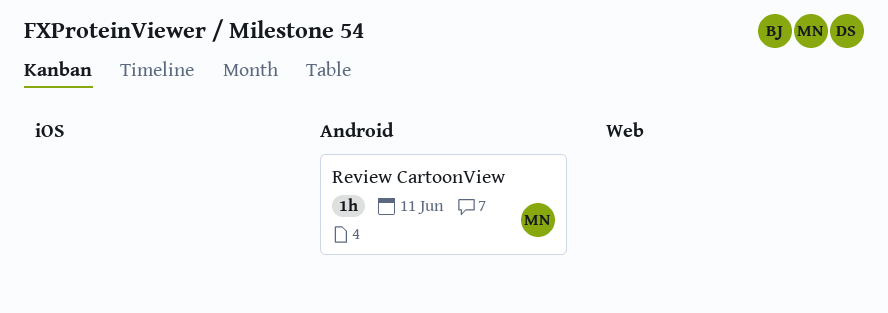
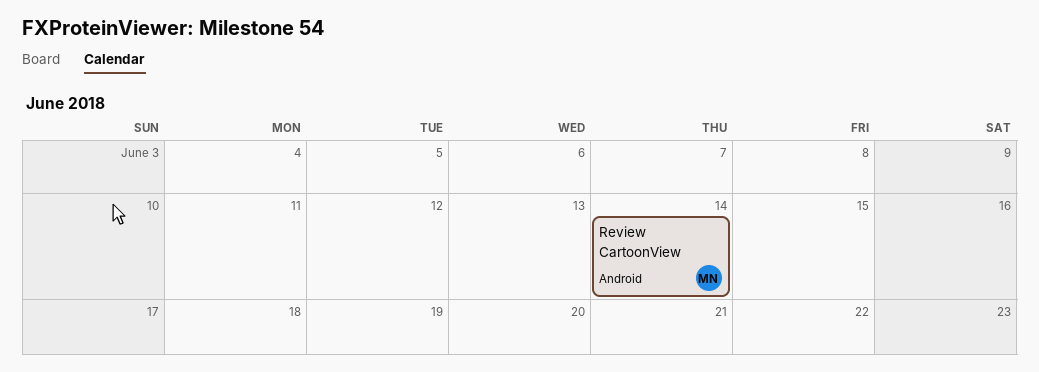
Review CartoonView, due: Jun 11 -> Jun 14

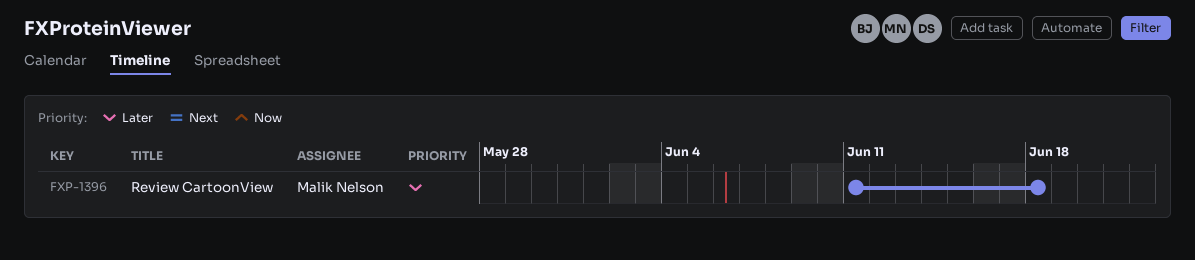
Review CartoonView, due: Jun 14 -> Jun 18

